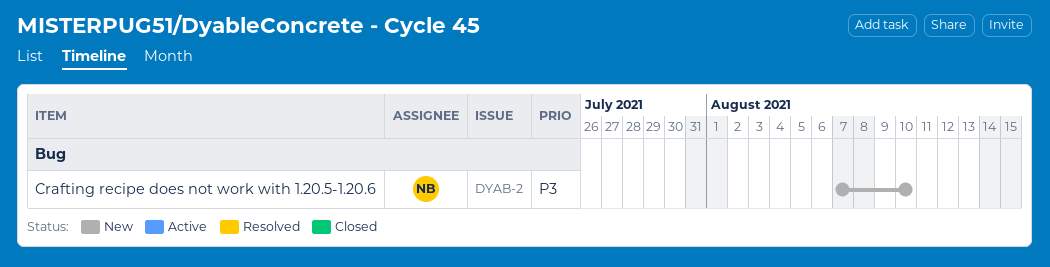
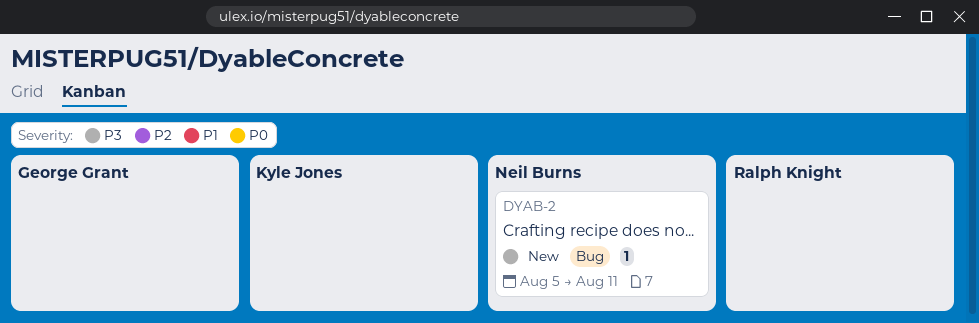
DYAB-2, start: Aug 7 -> Aug 5
DYAB-2, due: Aug 10 -> Aug 11

